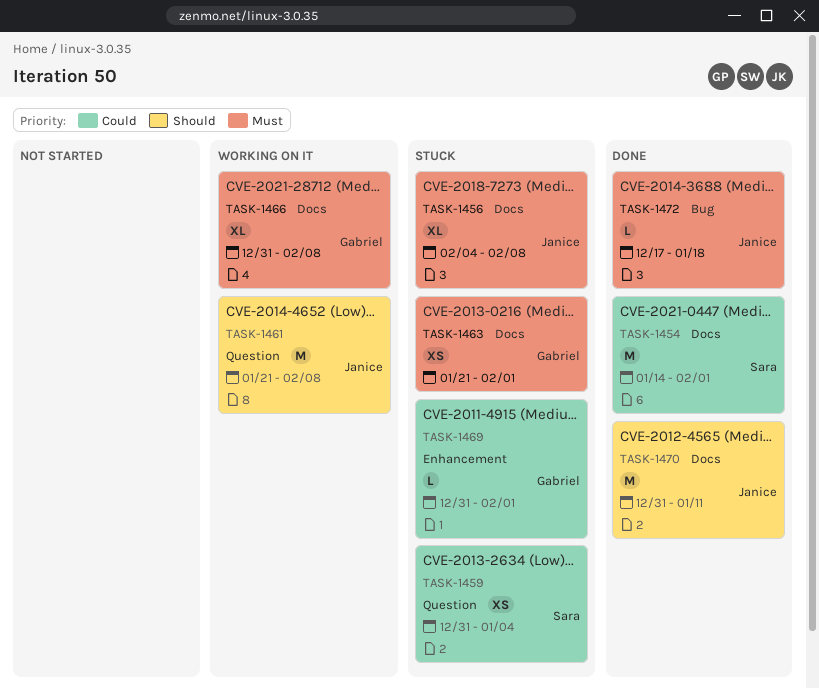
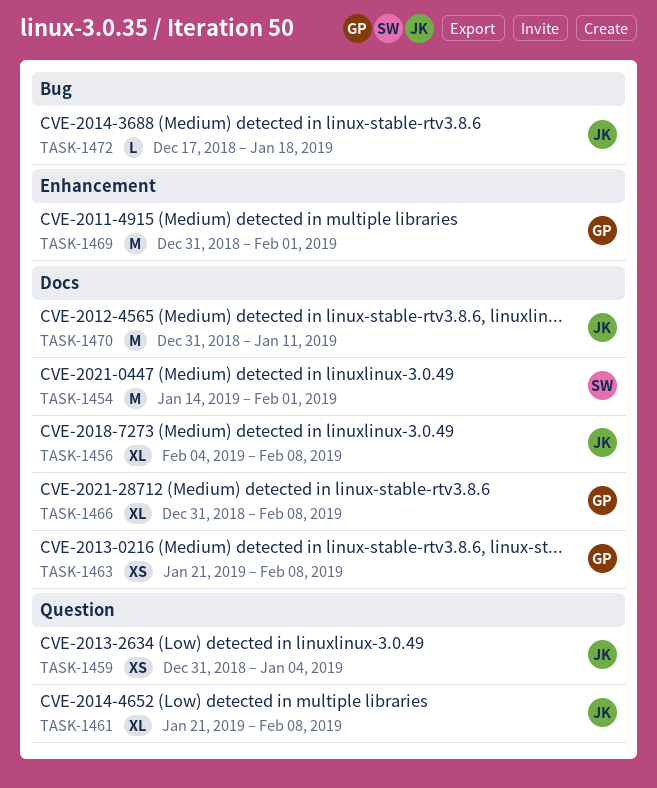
TASK-1459, owner: Sara -> Janice
TASK-1461, estimate: M -> XL
TASK-1463, due: Feb 1 -> Feb 8
TASK-1469, estimate: L -> M

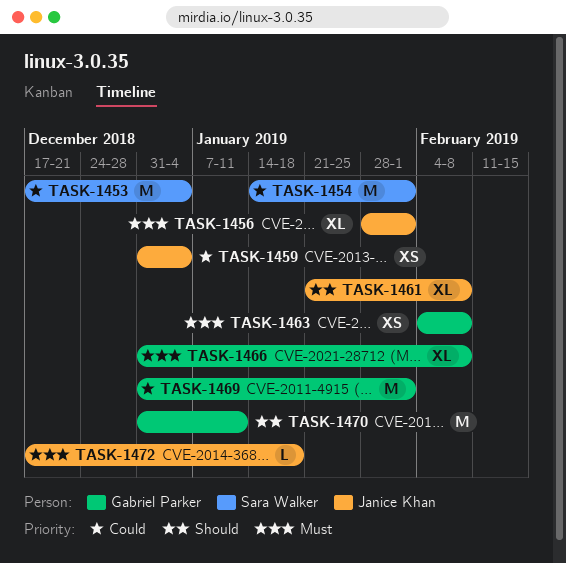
TASK-1453: none -> present
TASK-1456, start: Feb 4 -> Jan 28
TASK-1456, due: Feb 8 -> Feb 1
TASK-1463, start: Jan 21 -> Feb 4
TASK-1470, owner: Janice Khan -> Gabriel Parker

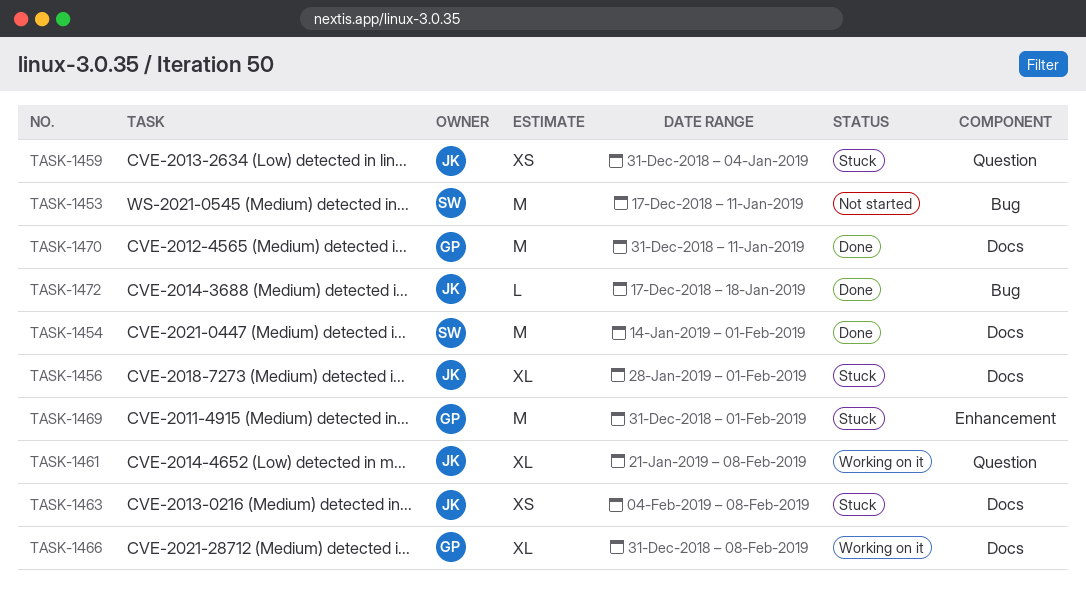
TASK-1453, due: Jan 4 -> Jan 11
TASK-1463, owner: Gabriel Parker -> Janice Khan

